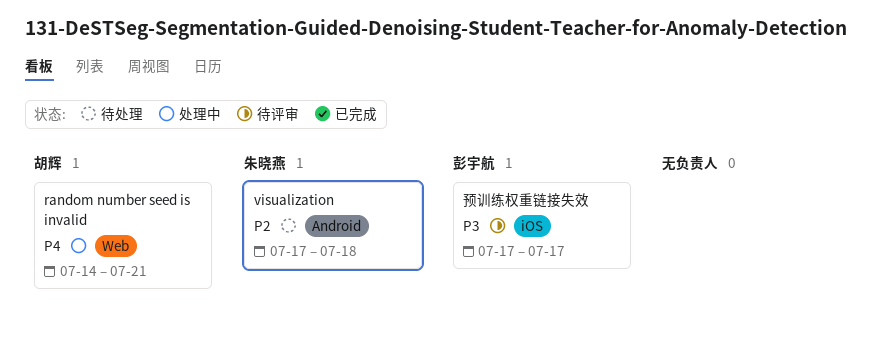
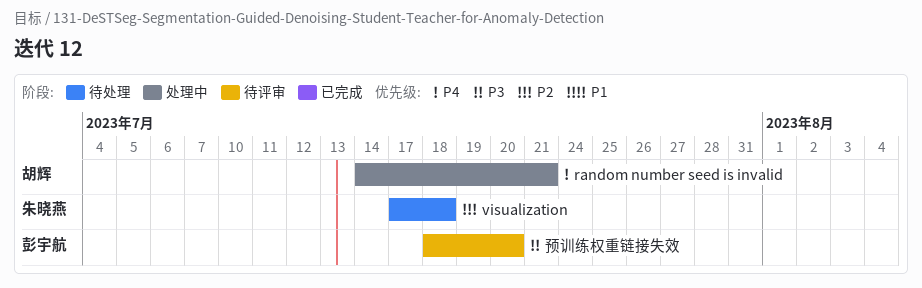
预训练权重链接失效, start: Jul 17 -> Jul 18
预训练权重链接失效, due: Jul 17 -> Jul 20

